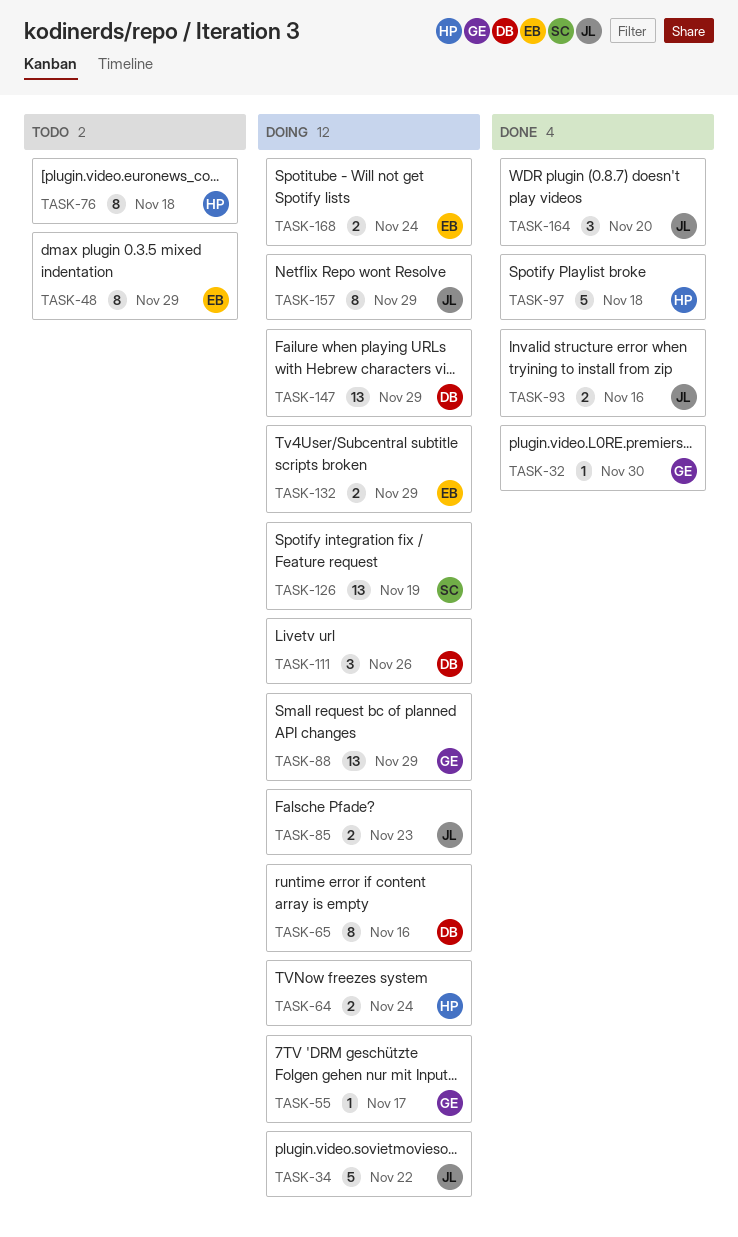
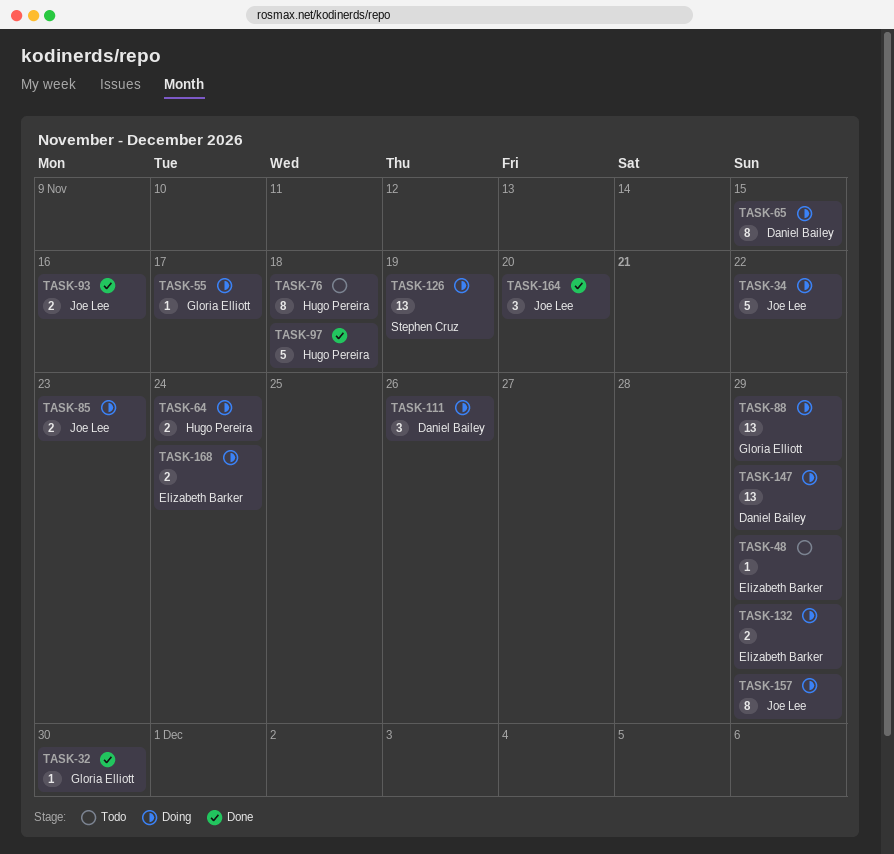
TASK-48, estimate: 8 -> 1
TASK-65, due: Nov 16 -> Nov 15

